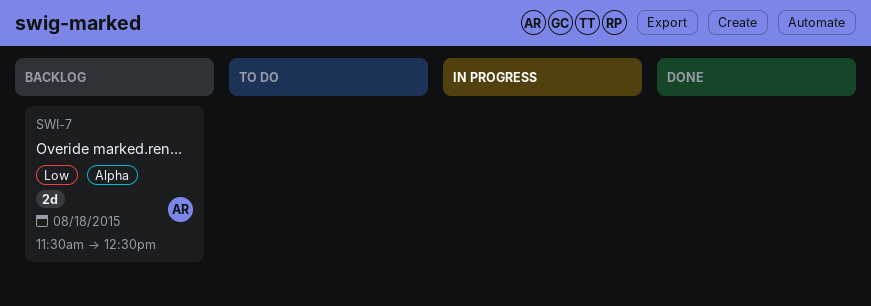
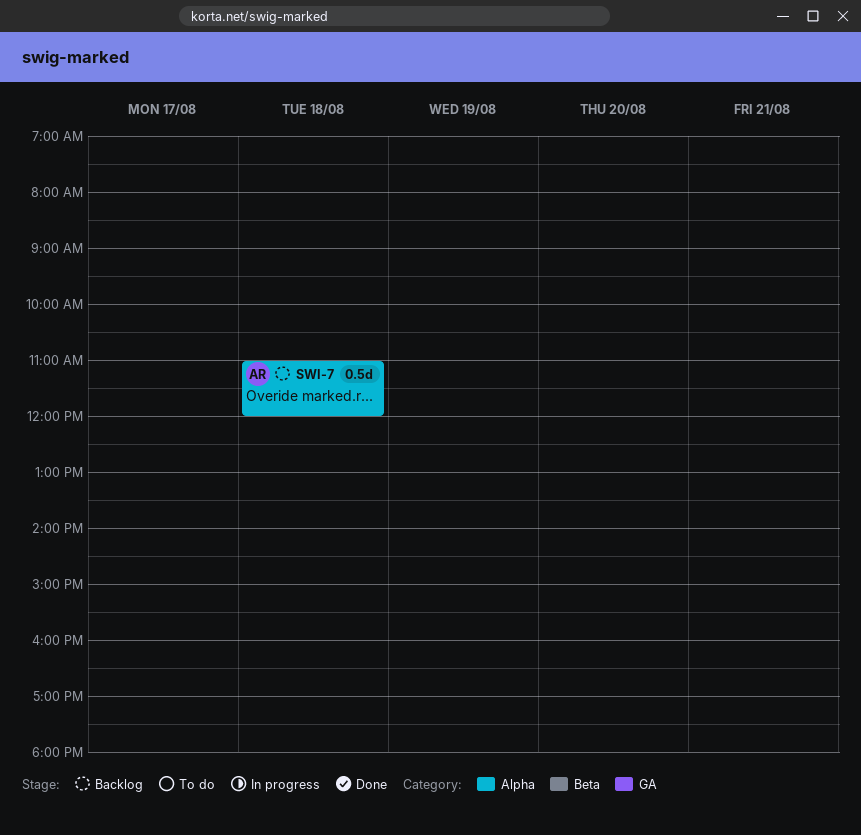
SWI-7, estimate: 2d -> 0.5d
SWI-7, begins: 11:30 -> 11:00
SWI-7, ends: 12:30 -> 12:00

